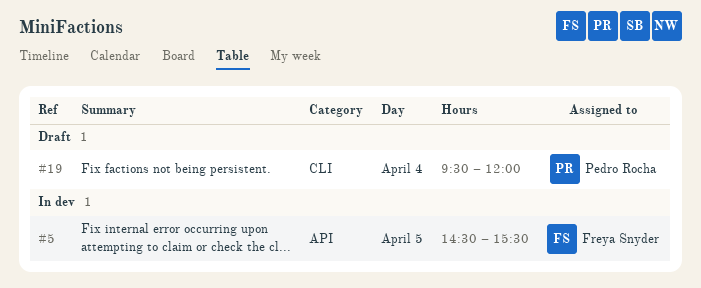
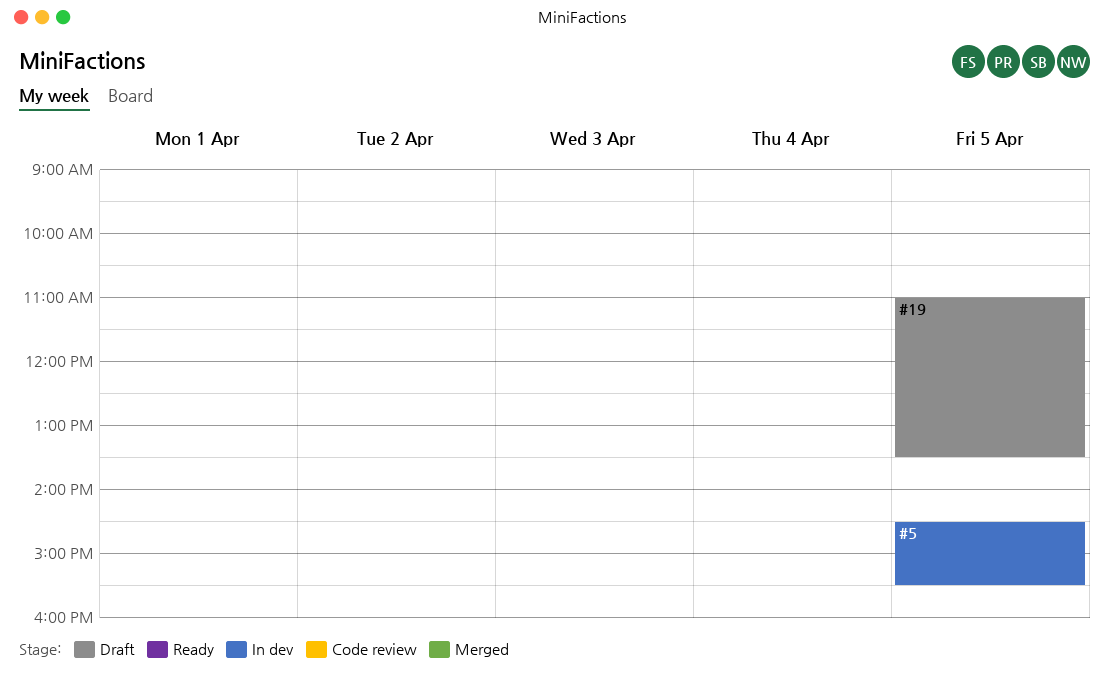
#19, day: Apr 4 -> Apr 5
#19, begins: 09:30 -> 11:00
#19, ends: 12:00 -> 13:30

